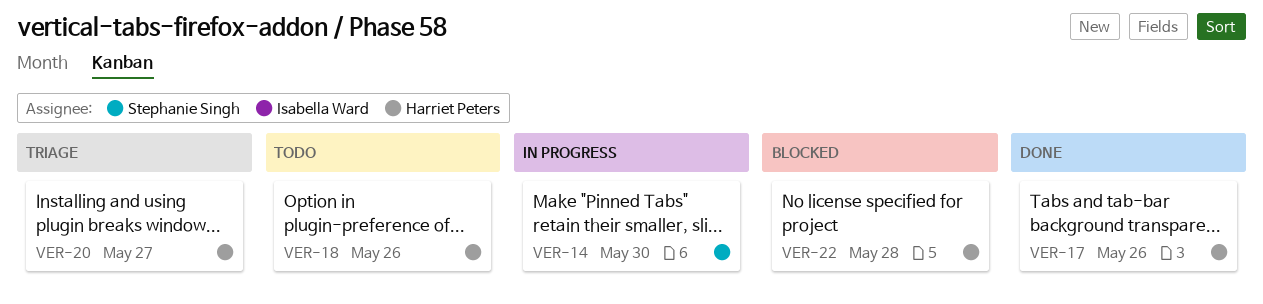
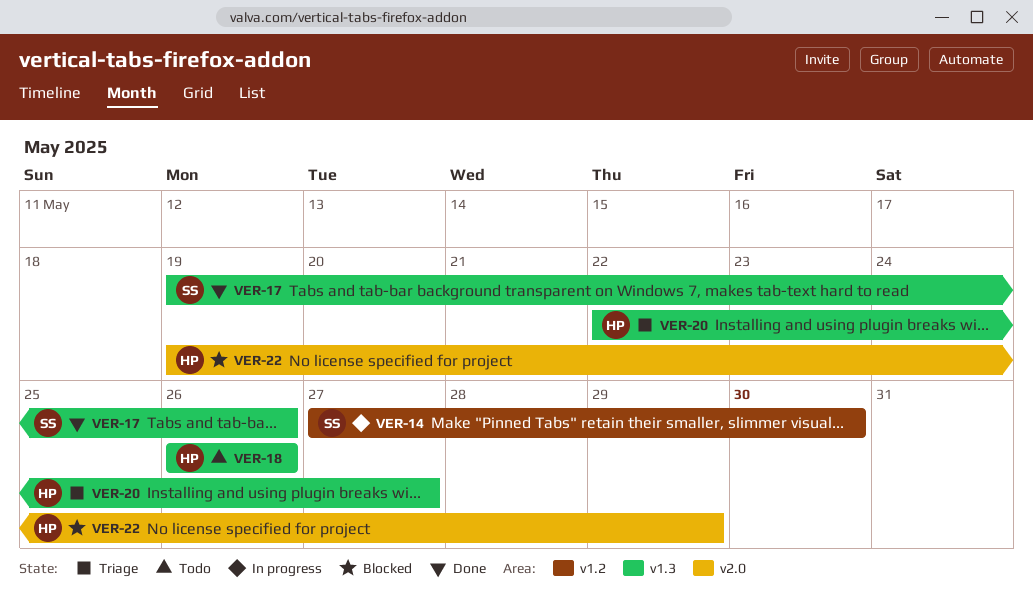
VER-17, owner: Harriet Peters -> Stephanie Singh
VER-22, due: May 28 -> May 29

